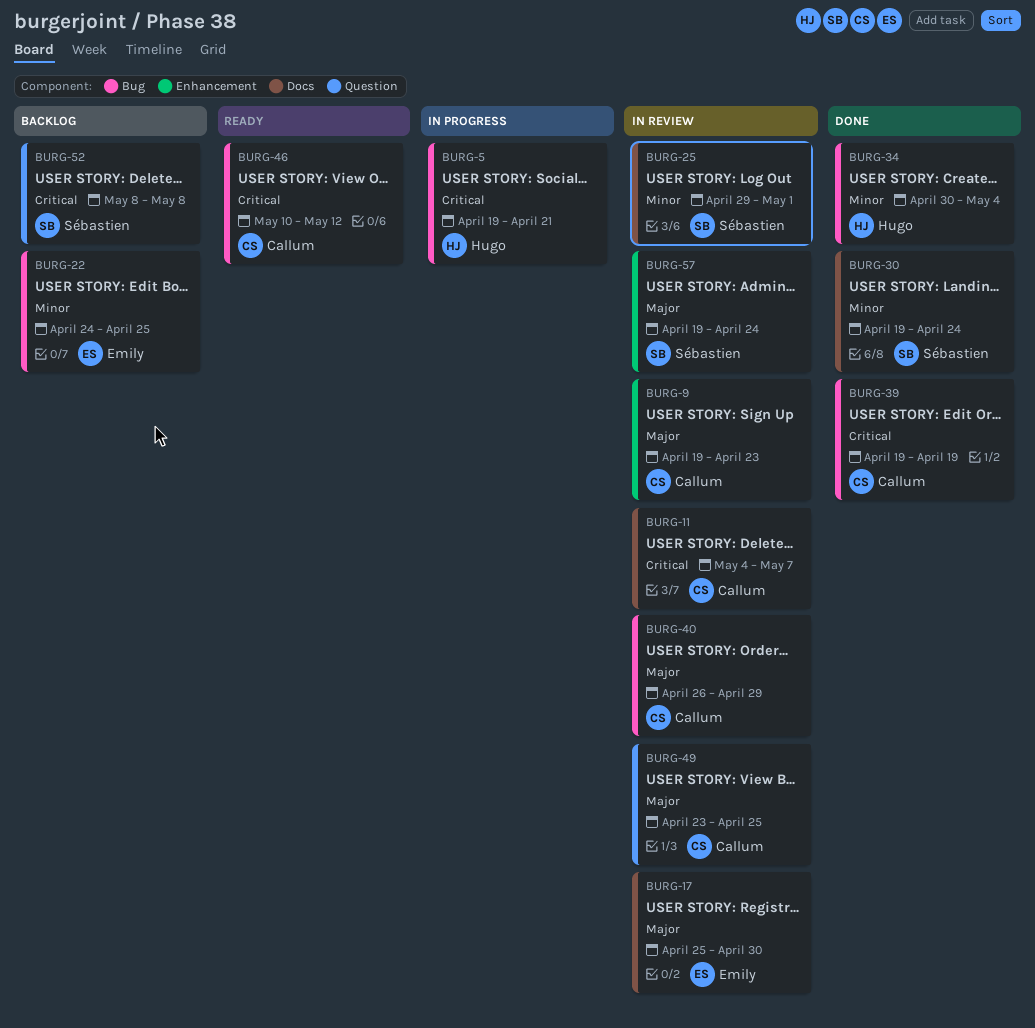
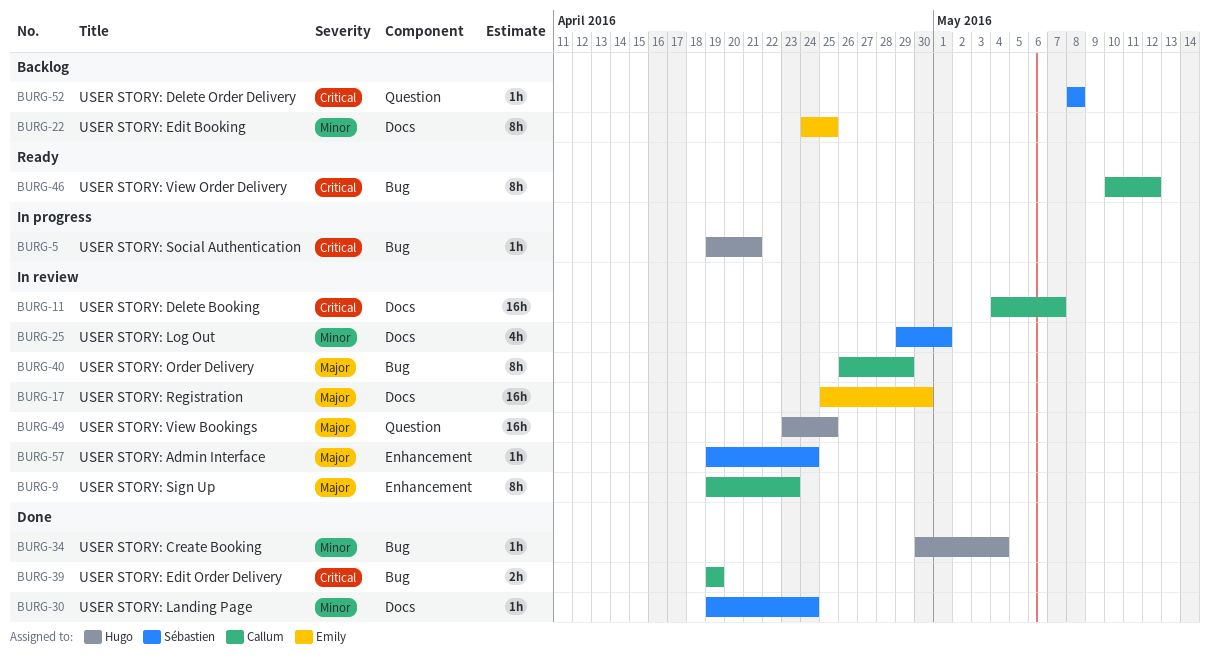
BURG-22, label: Bug -> Docs
BURG-49, owner: Callum -> Hugo

